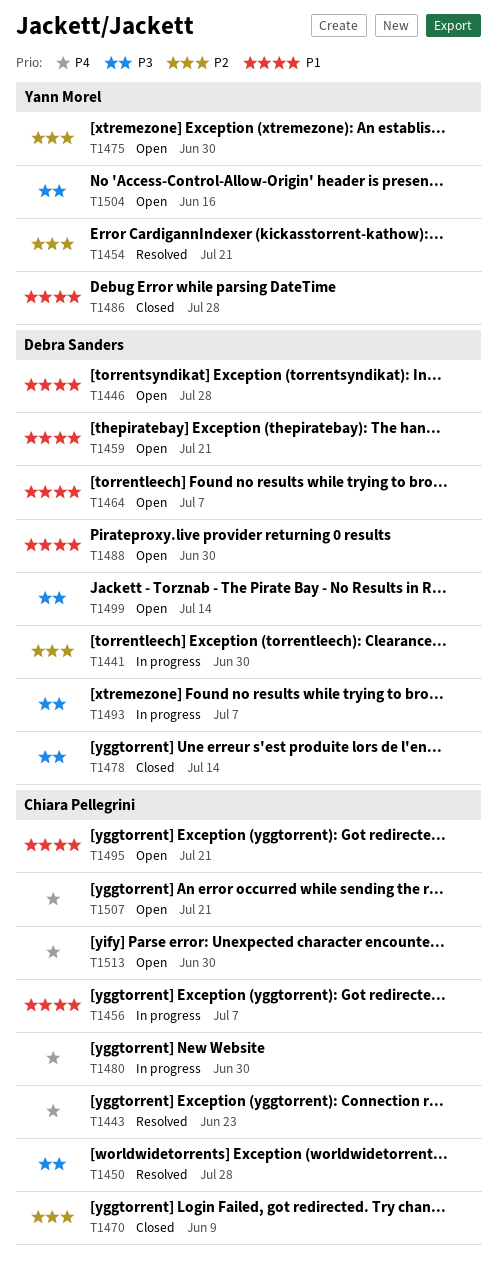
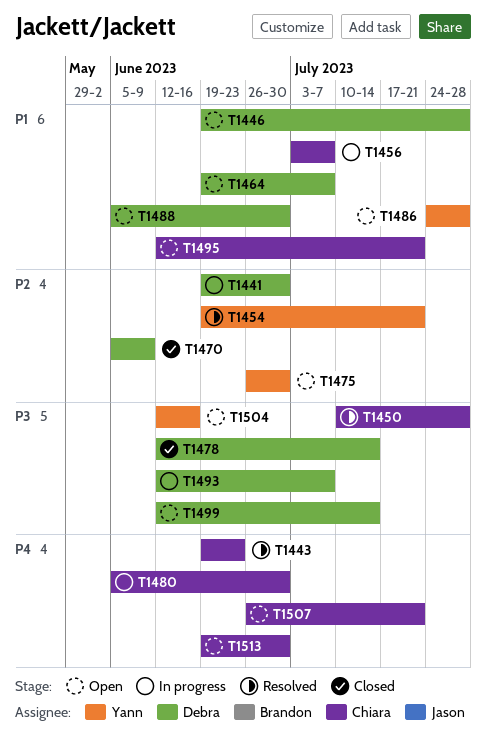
T1459: present -> none
T1470, owner: Chiara Pellegrini -> Debra Sanders
T1486, status: Closed -> Open

